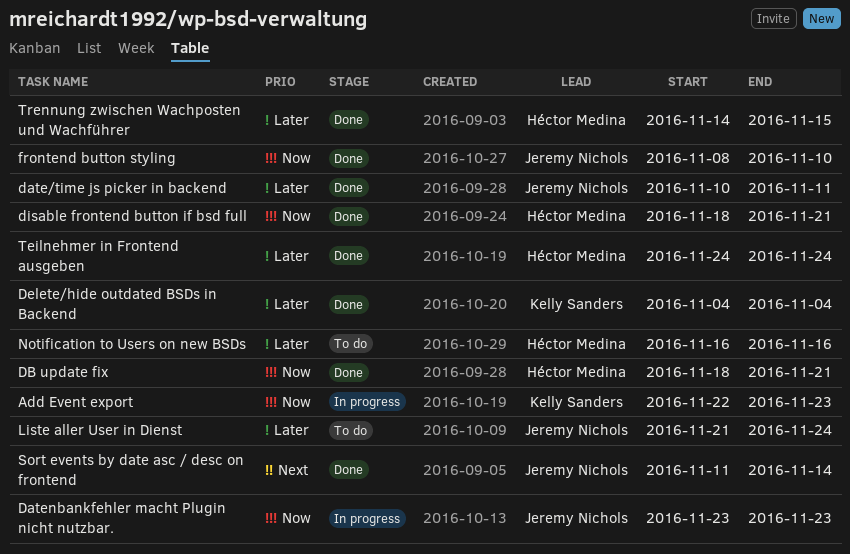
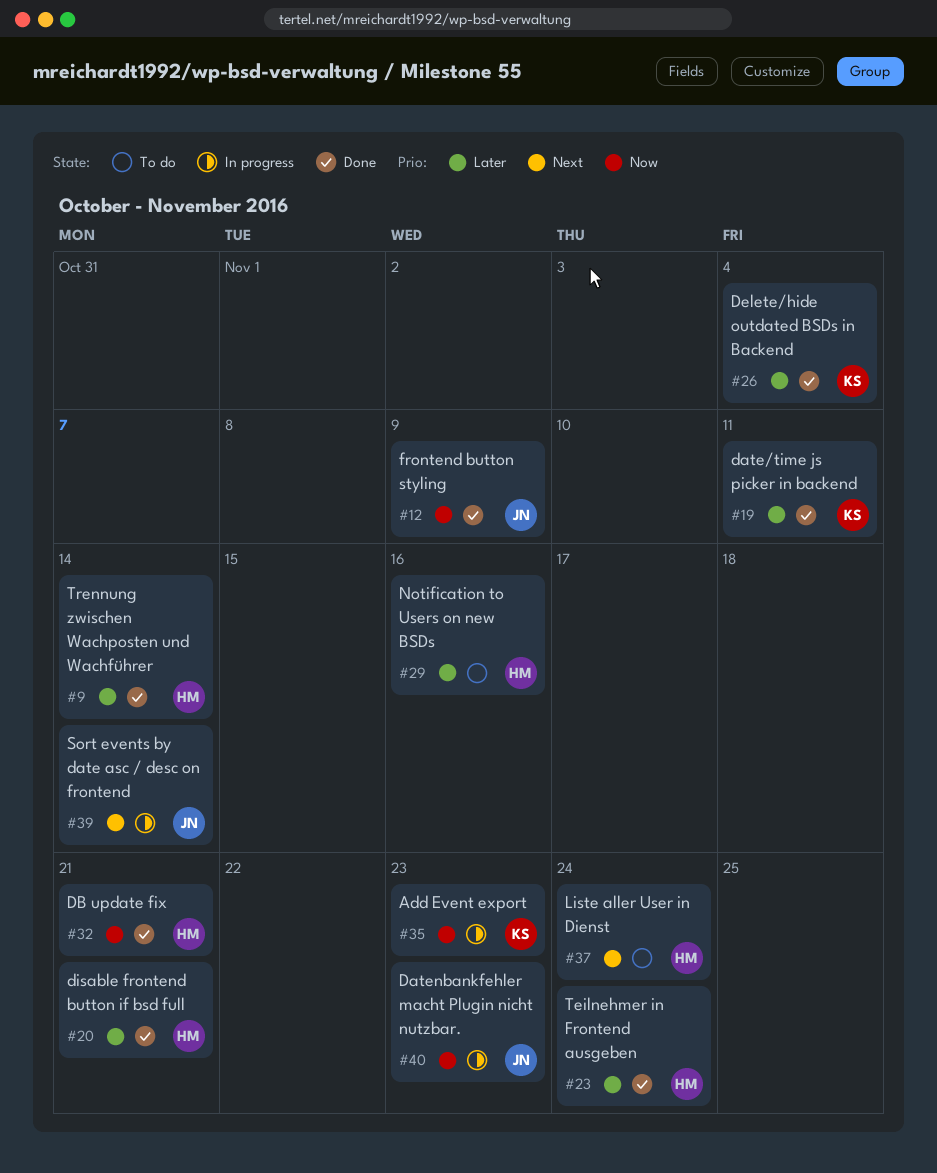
date/time js picker in backend, owner: Jeremy Nichols -> Kelly Sanders
disable frontend button if bsd full, priority: Now -> Later
frontend button styling, due: Nov 10 -> Nov 9
Liste aller User in Dienst, owner: Jeremy Nichols -> Héctor Medina
Liste aller User in Dienst, priority: Later -> Next
Sort events by date asc / desc on frontend, status: Done -> In progress
Trennung zwischen Wachposten und Wachführer, due: Nov 15 -> Nov 14

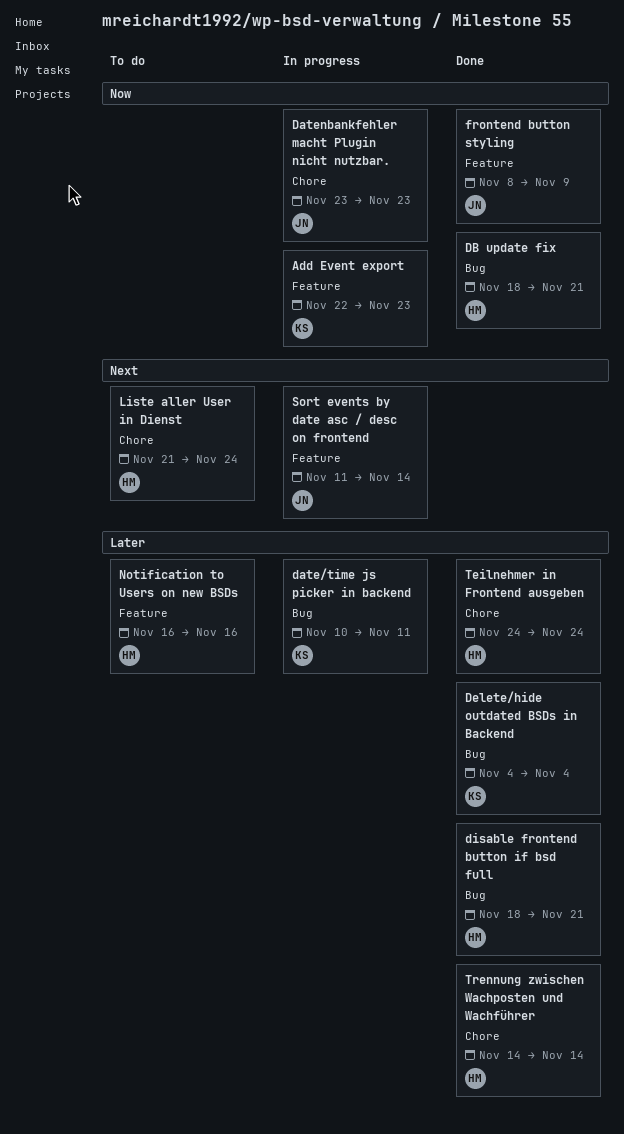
date/time js picker in backend, status: Done -> In progress

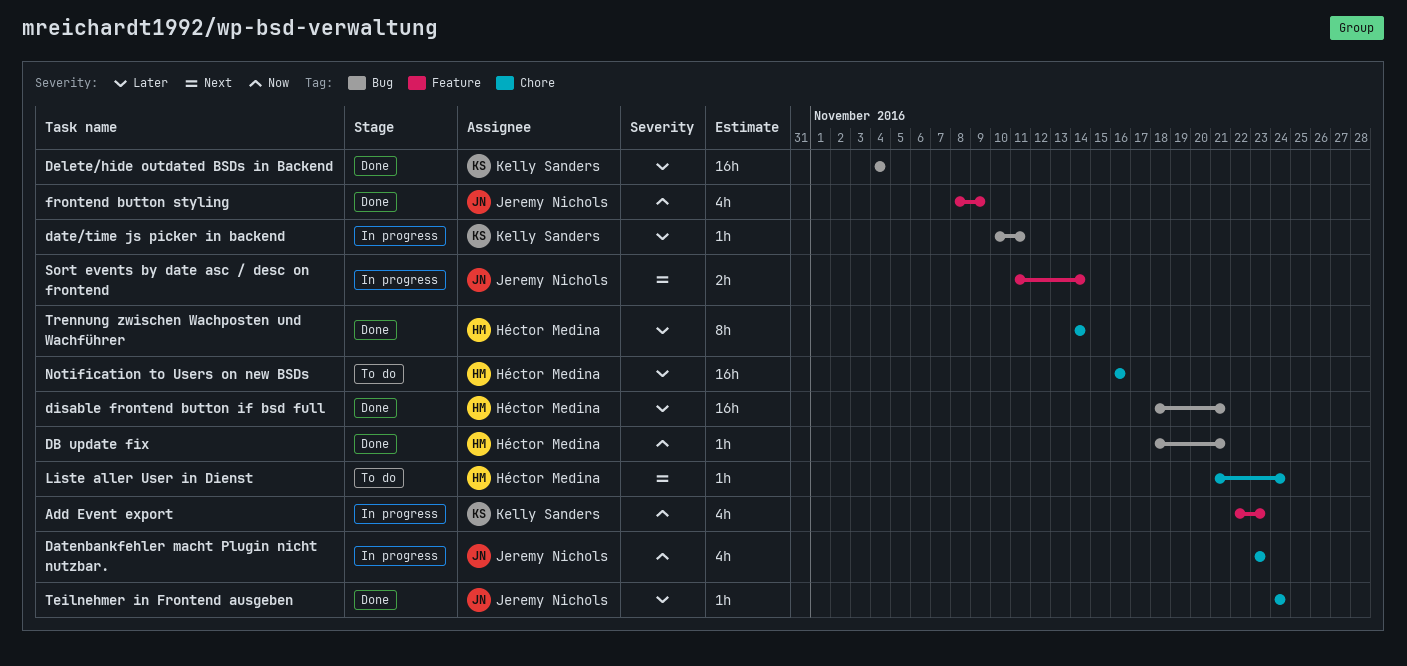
Notification to Users on new BSDs, label: Feature -> Chore
Teilnehmer in Frontend ausgeben, owner: Héctor Medina -> Jeremy Nichols

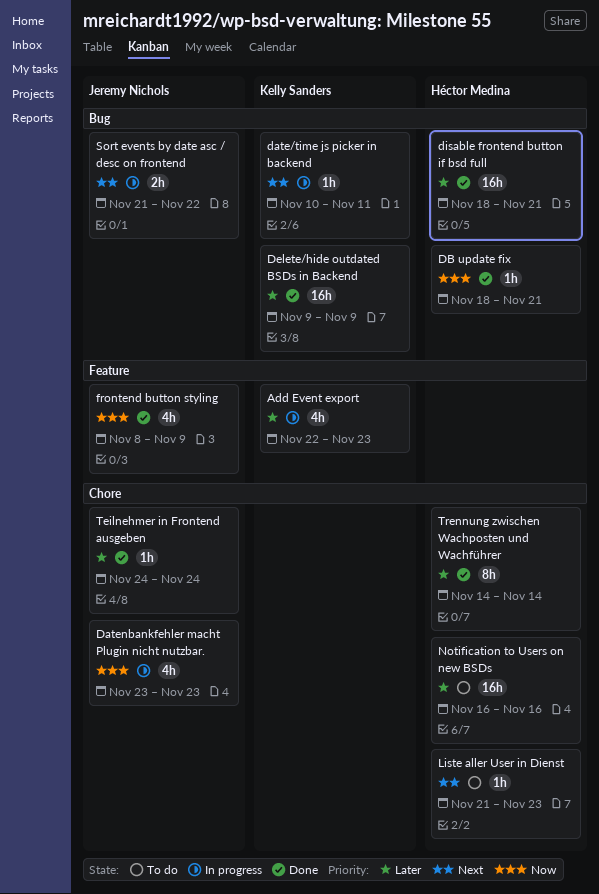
Add Event export, priority: Now -> Later
date/time js picker in backend, priority: Later -> Next
Delete/hide outdated BSDs in Backend, start: Nov 4 -> Nov 9
Delete/hide outdated BSDs in Backend, due: Nov 4 -> Nov 9
Liste aller User in Dienst, due: Nov 24 -> Nov 23
Sort events by date asc / desc on frontend, label: Feature -> Bug
Sort events by date asc / desc on frontend, start: Nov 11 -> Nov 21
Sort events by date asc / desc on frontend, due: Nov 14 -> Nov 22

